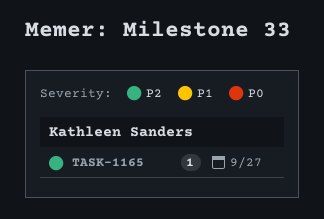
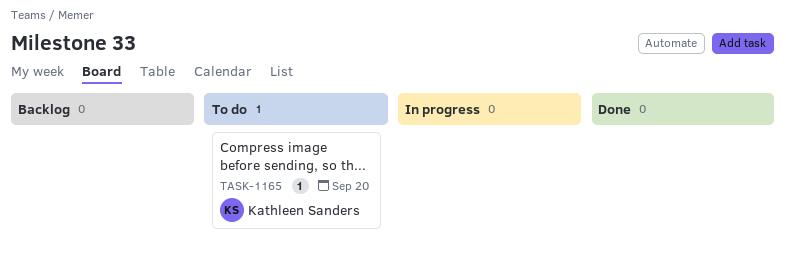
TASK-1165, due: Sep 27 -> Sep 20

